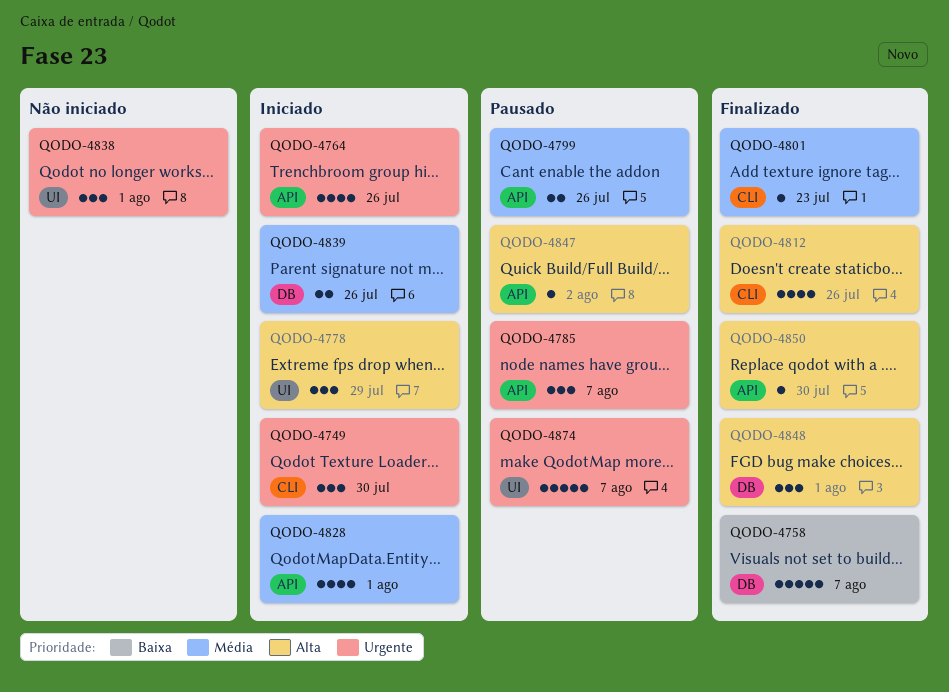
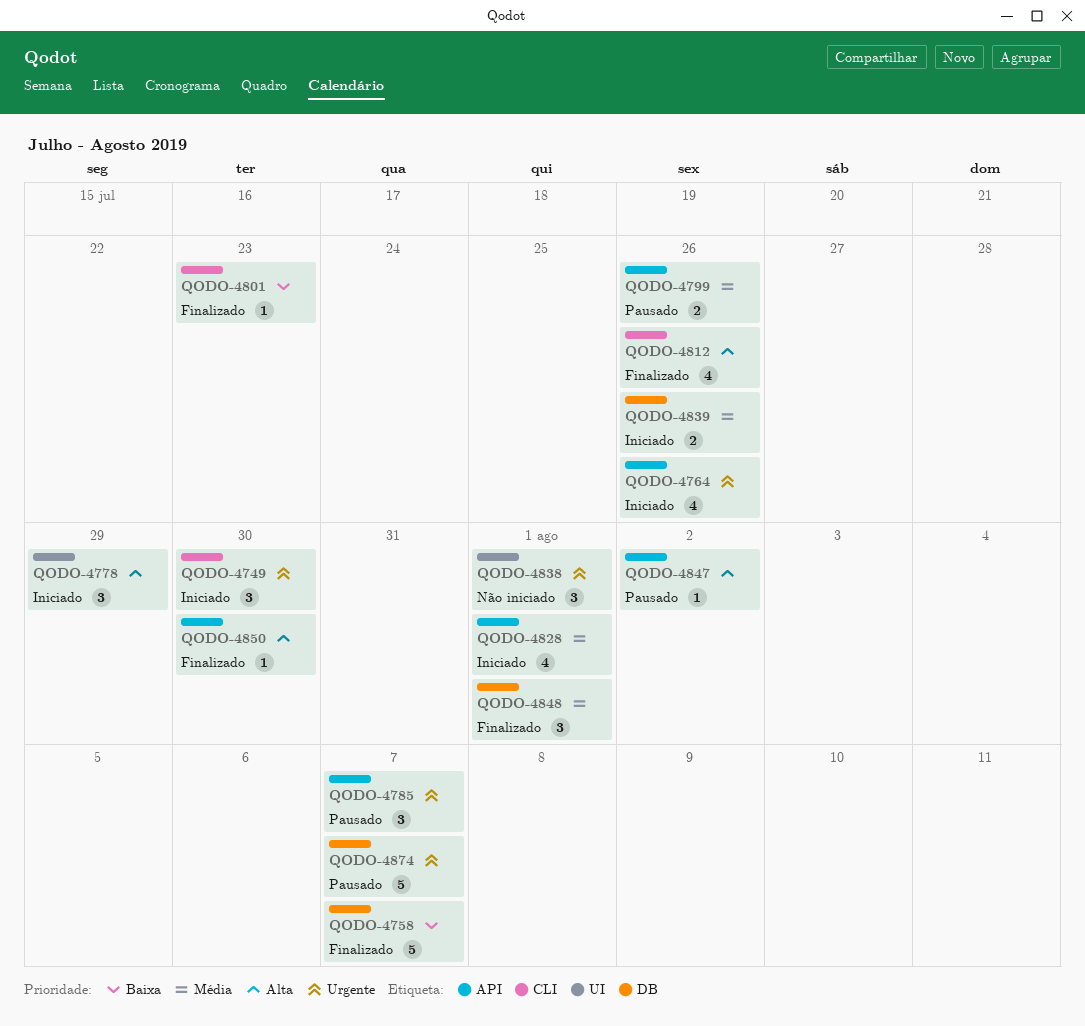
QODO-4801, priority: Média -> Baixa
QODO-4848, priority: Alta -> Média
QODO-4874, label: UI -> DB

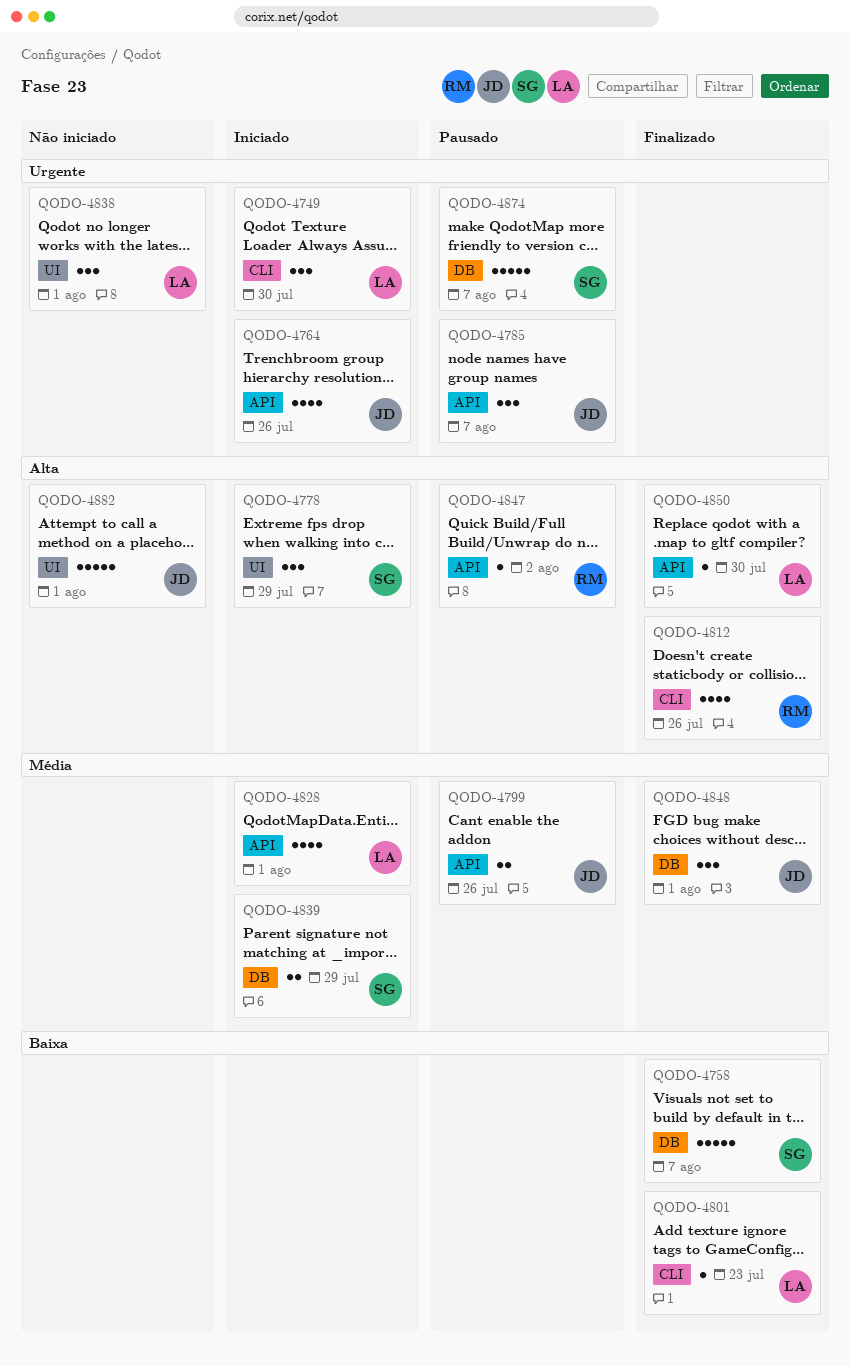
QODO-4839, due: Jul 26 -> Jul 29
QODO-4882: none -> present

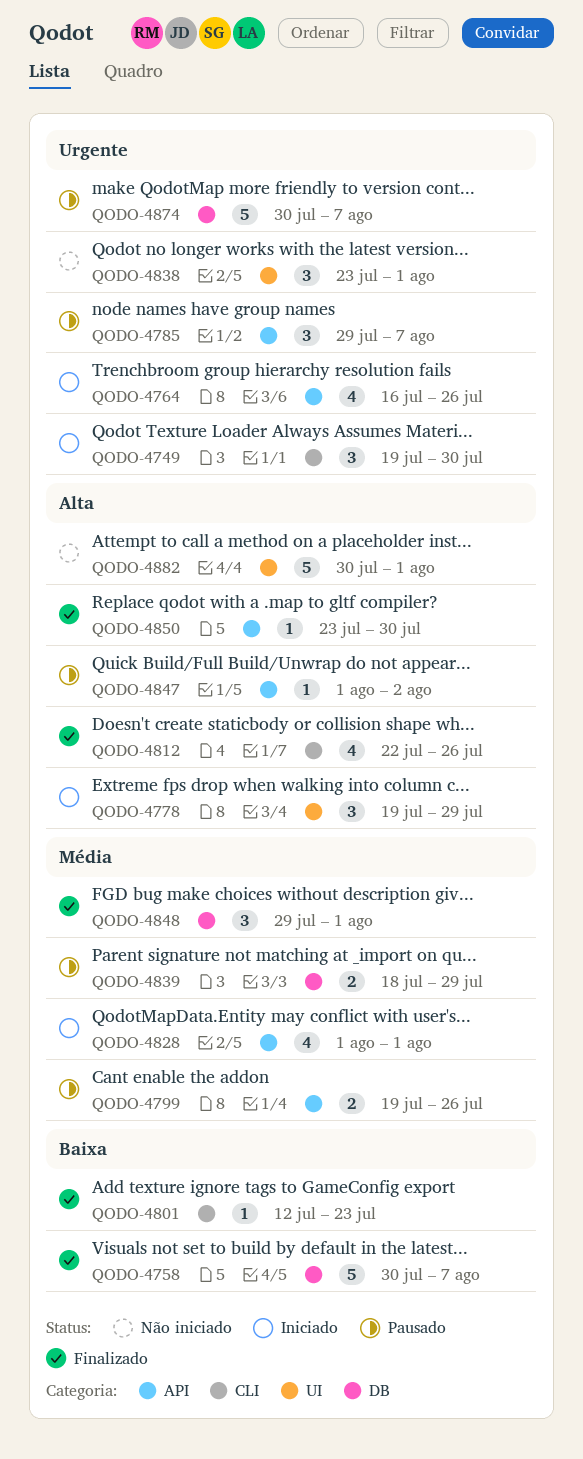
QODO-4839, status: Iniciado -> Pausado

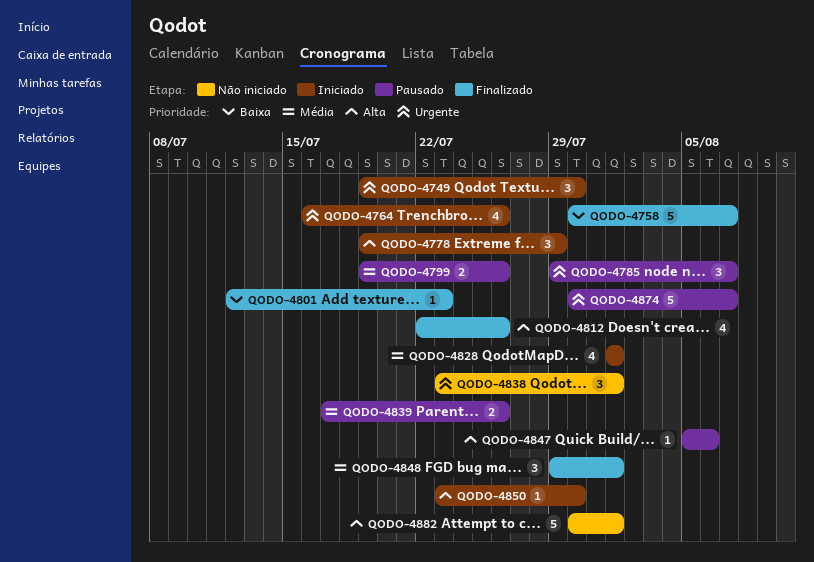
QODO-4839, start: Jul 18 -> Jul 17
QODO-4839, due: Jul 29 -> Jul 26
QODO-4847, start: Aug 1 -> Aug 5
QODO-4847, due: Aug 2 -> Aug 6
QODO-4850, status: Finalizado -> Iniciado

